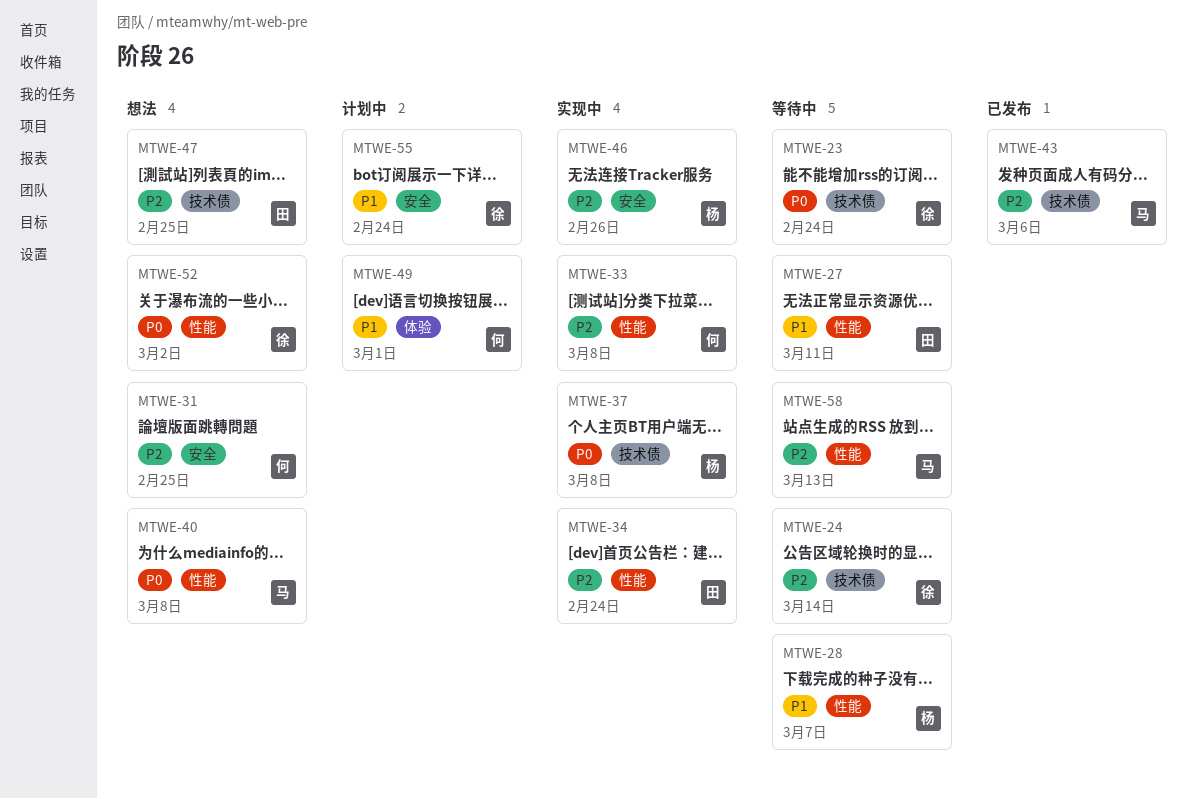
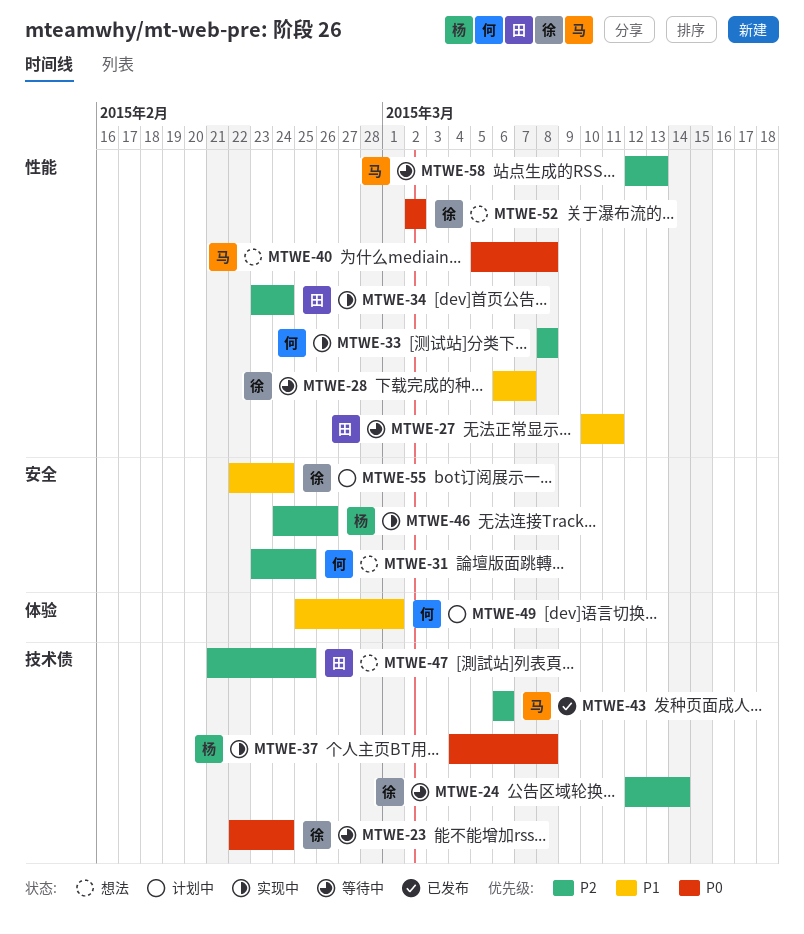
MTWE-28, owner: 杨 -> 徐

